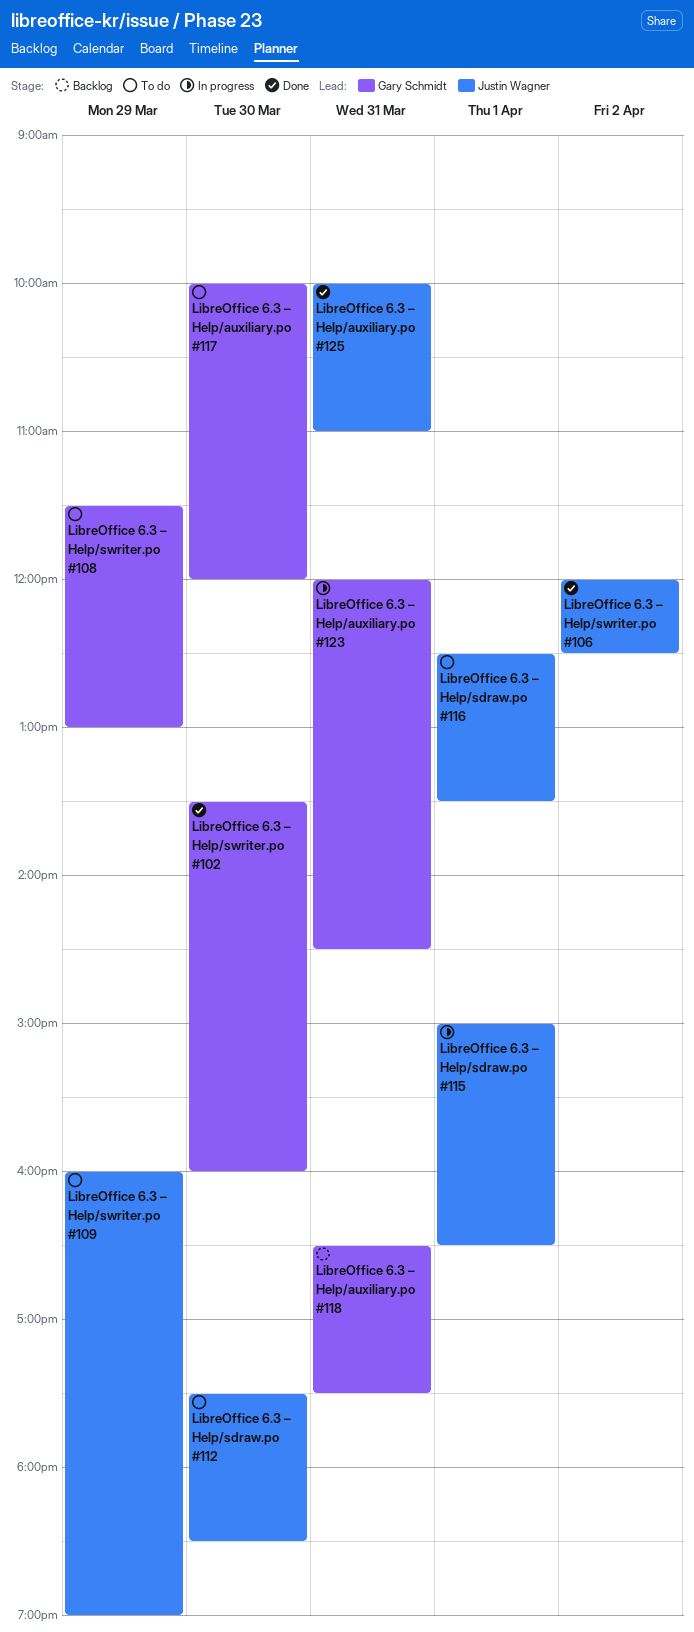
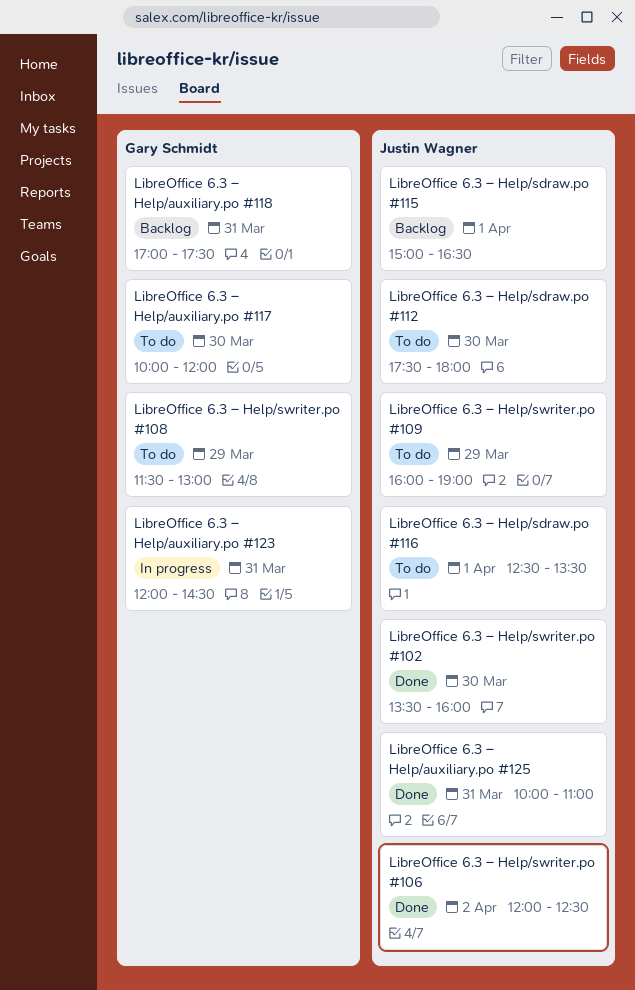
LibreOffice 6.3 – Help/auxiliary.po #118, begins: 16:30 -> 17:00
LibreOffice 6.3 – Help/sdraw.po #112, ends: 18:30 -> 18:00
LibreOffice 6.3 – Help/sdraw.po #115, status: In progress -> Backlog
LibreOffice 6.3 – Help/swriter.po #102, owner: Gary Schmidt -> Justin Wagner

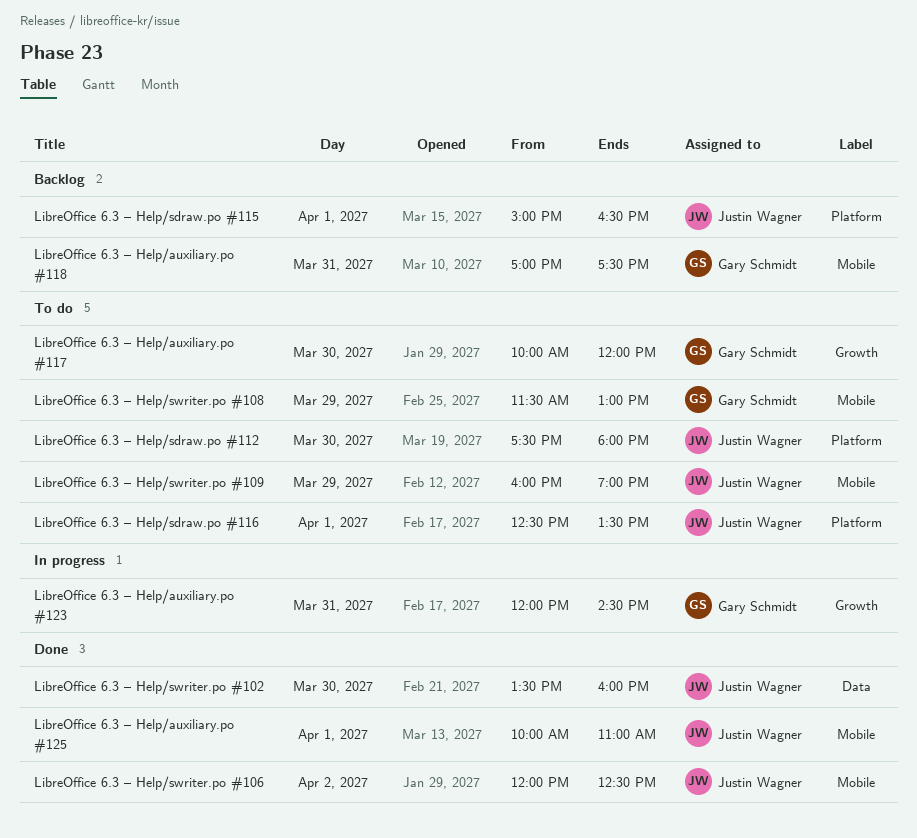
LibreOffice 6.3 – Help/auxiliary.po #125, day: Mar 31 -> Apr 1

